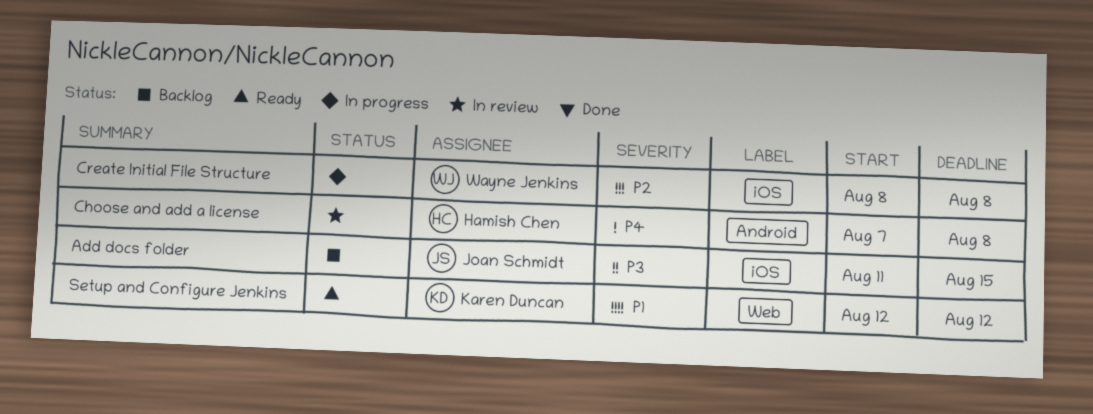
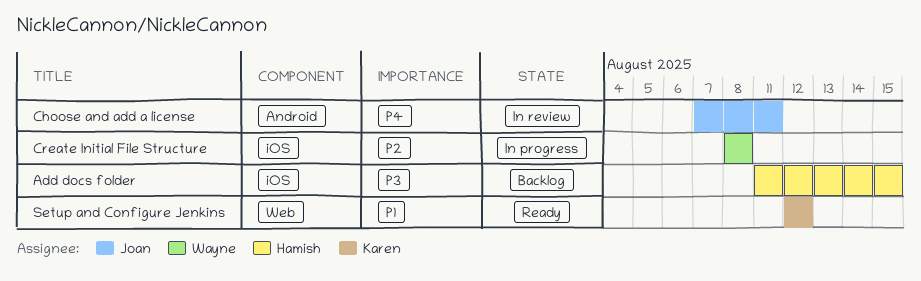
Add docs folder, owner: Joan Schmidt -> Hamish Chen
Choose and add a license, owner: Hamish Chen -> Joan Schmidt
Choose and add a license, due: Aug 8 -> Aug 11

